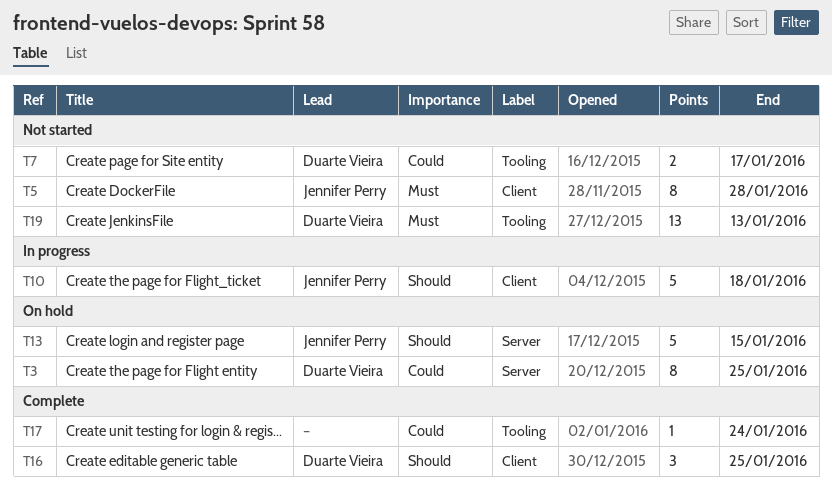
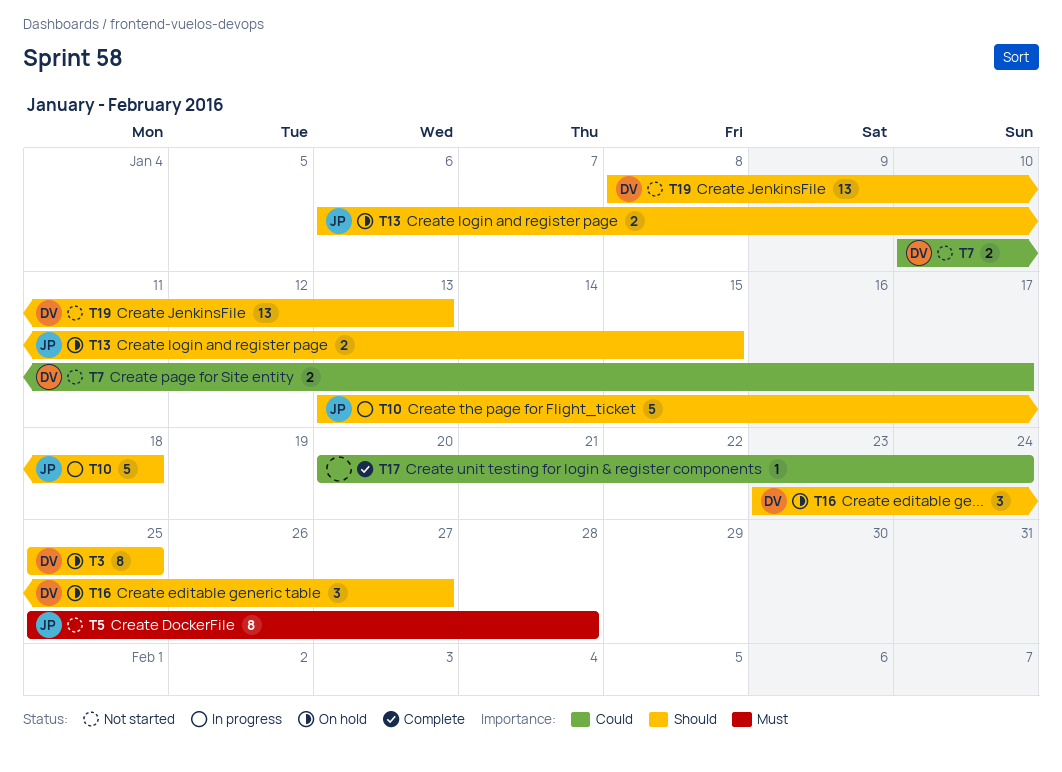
T3, priority: Could -> Should
T13, estimate: 5 -> 2
T16, status: Complete -> On hold
T16, due: Jan 25 -> Jan 27
T19, priority: Must -> Should

